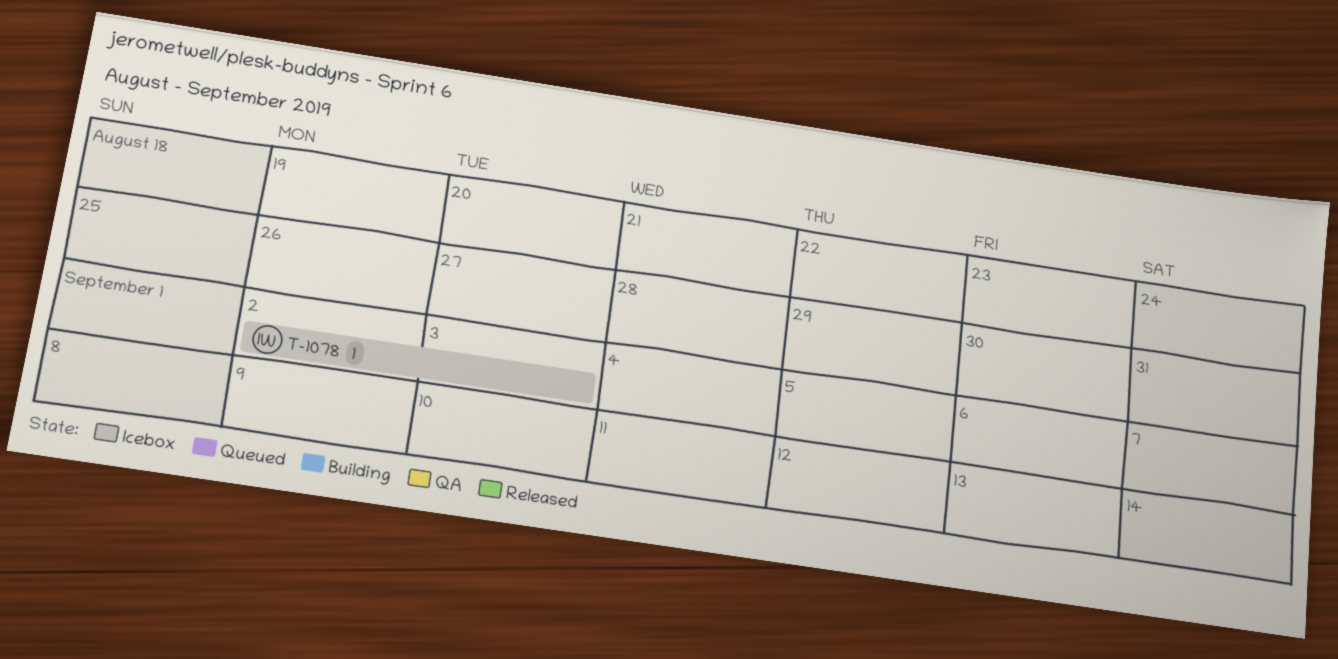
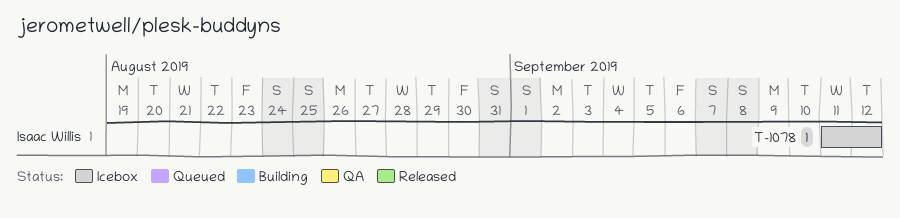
T-1078, start: Sep 2 -> Sep 11
T-1078, due: Sep 3 -> Sep 12

